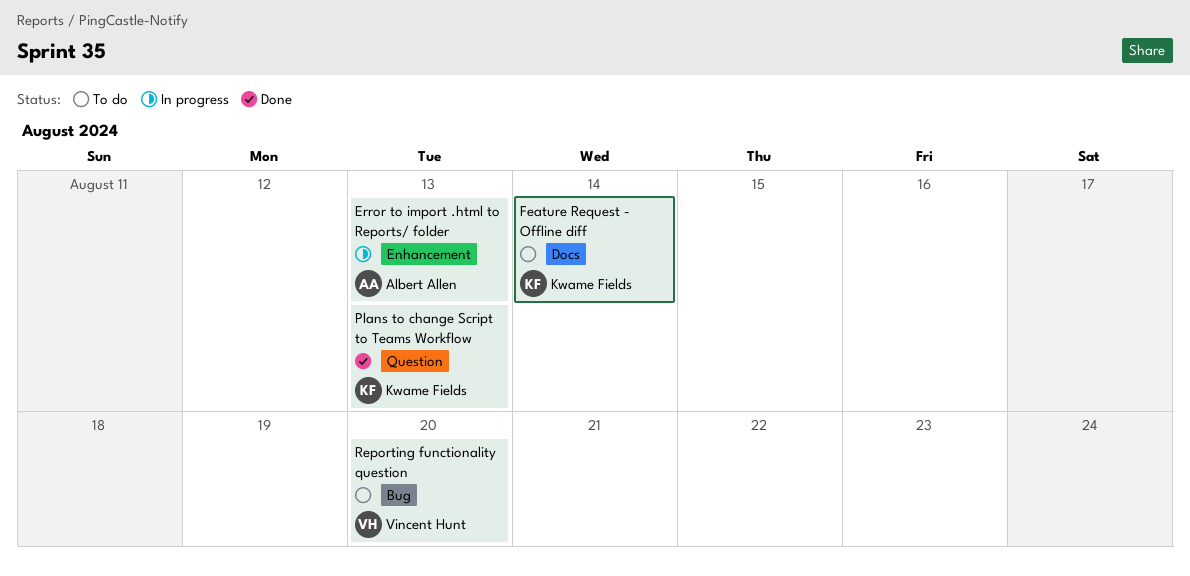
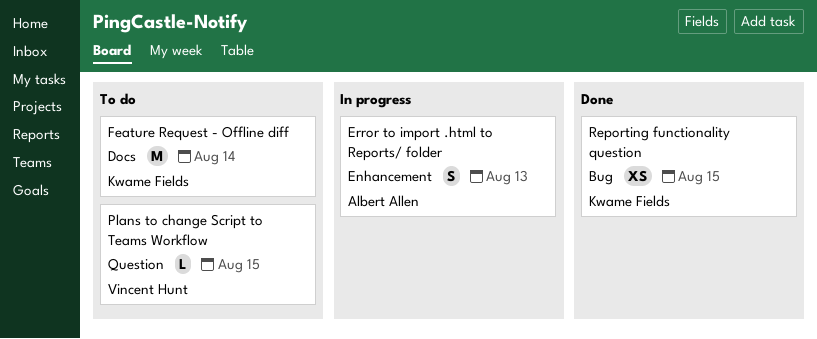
Plans to change Script to Teams Workflow, status: Done -> To do
Plans to change Script to Teams Workflow, owner: Kwame Fields -> Vincent Hunt
Plans to change Script to Teams Workflow, due: Aug 13 -> Aug 15
Reporting functionality question, status: To do -> Done
Reporting functionality question, owner: Vincent Hunt -> Kwame Fields
Reporting functionality question, due: Aug 20 -> Aug 15

